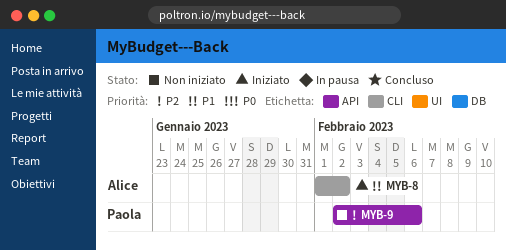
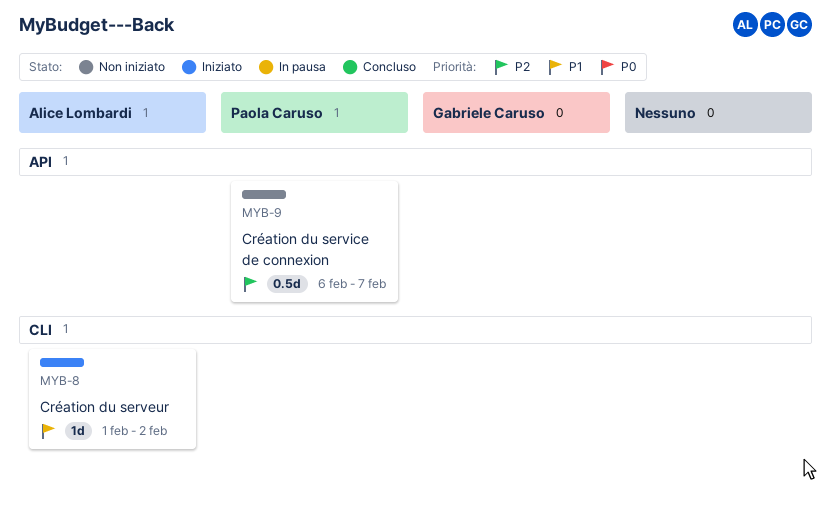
MYB-9, start: Feb 2 -> Feb 6
MYB-9, due: Feb 6 -> Feb 7

